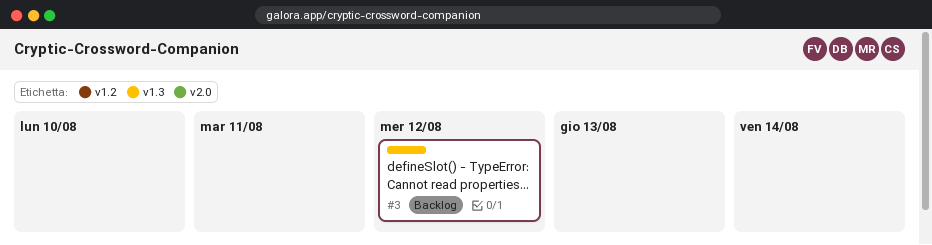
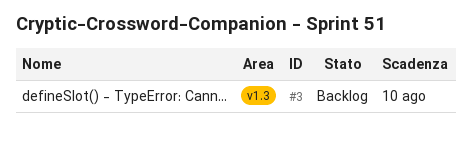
#3, due: Aug 12 -> Aug 10

